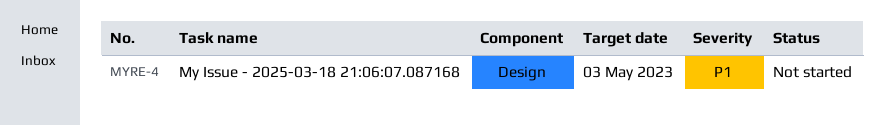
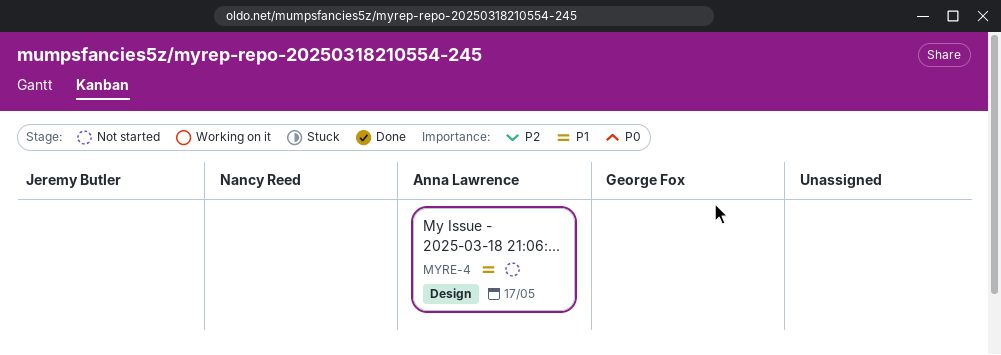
MYRE-4, due: May 3 -> May 17

